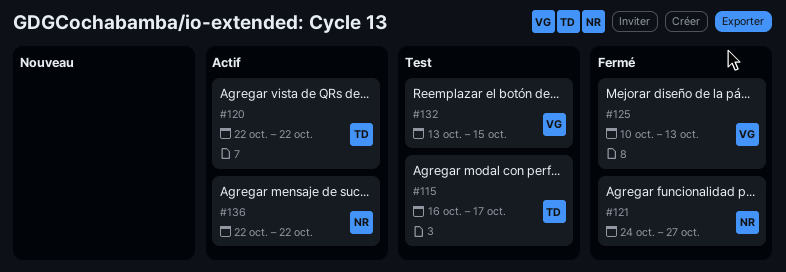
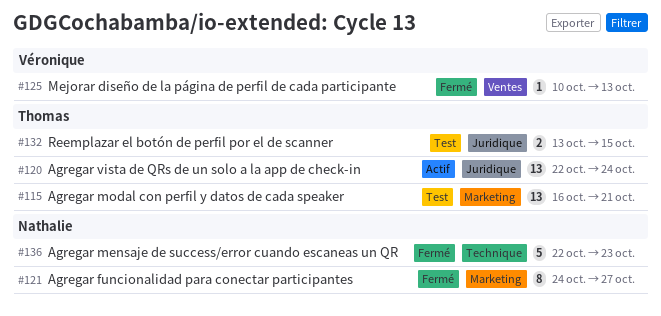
#115, due: Oct 17 -> Oct 21
#120, due: Oct 22 -> Oct 24
#132, owner: Véronique -> Thomas
#136, status: Actif -> Fermé
#136, due: Oct 22 -> Oct 23

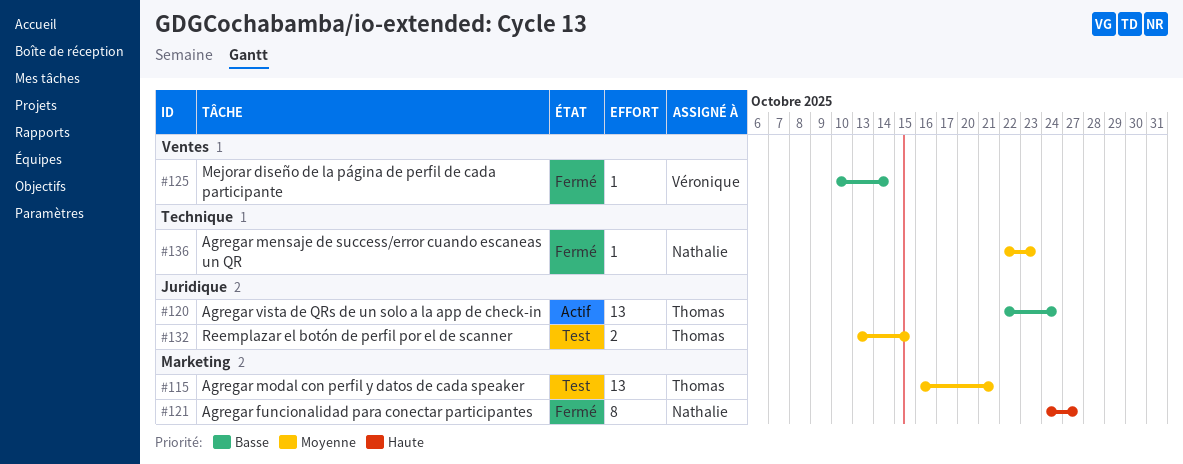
#125, due: Oct 13 -> Oct 14
#136, estimate: 5 -> 1

